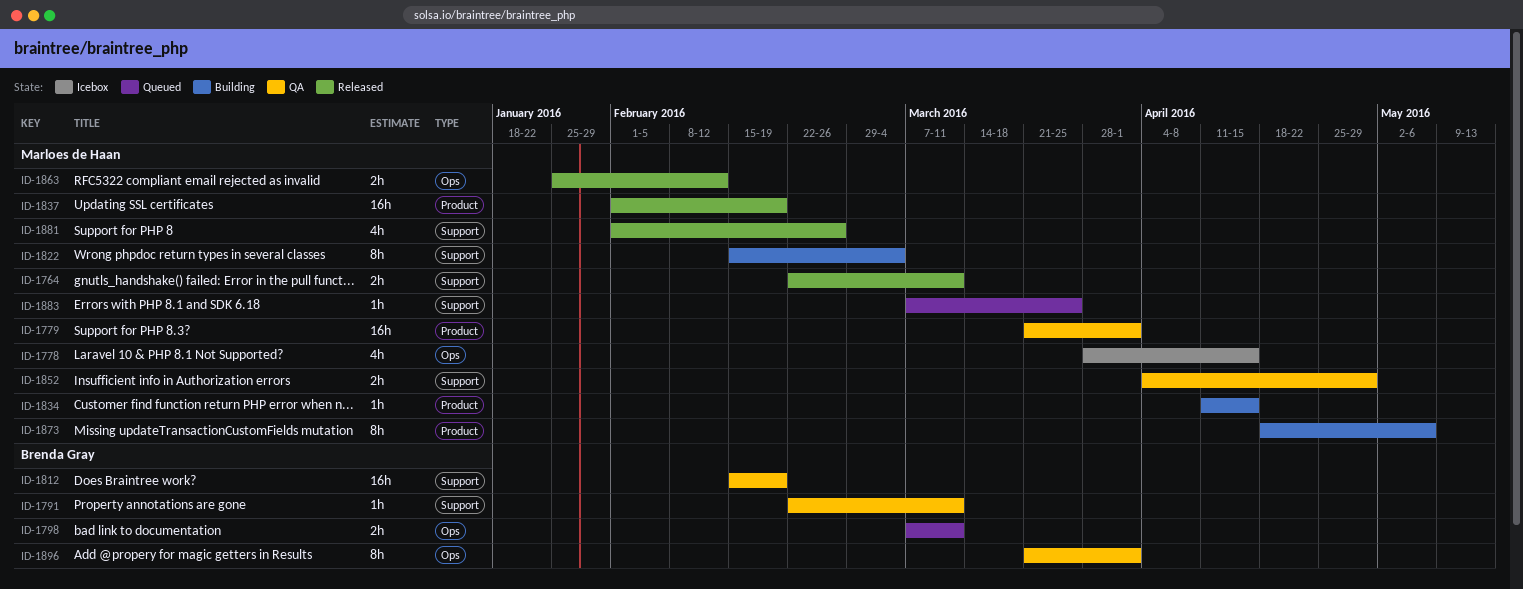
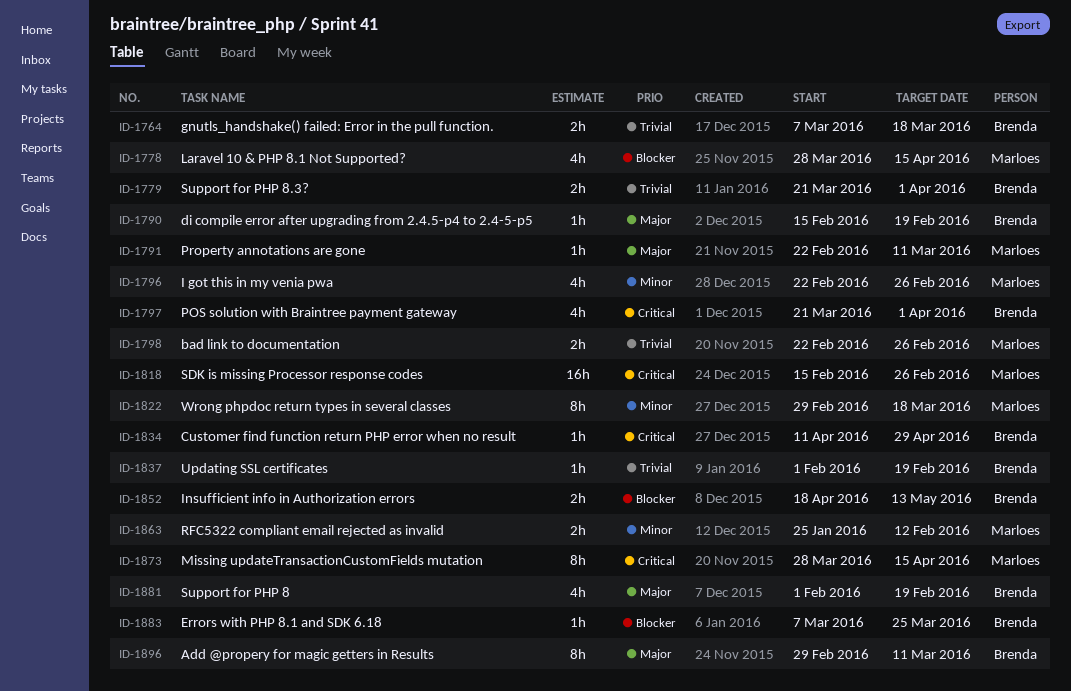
ID-1764, owner: Marloes de Haan -> Brenda Gray
ID-1764, start: Feb 22 -> Mar 7
ID-1764, due: Mar 11 -> Mar 18
ID-1779, owner: Marloes de Haan -> Brenda Gray
ID-1779, estimate: 16h -> 2h
ID-1790: none -> present
ID-1791, owner: Brenda Gray -> Marloes de Haan
ID-1796: none -> present
ID-1797: none -> present
ID-1798, owner: Brenda Gray -> Marloes de Haan
ID-1798, start: Mar 7 -> Feb 22
ID-1798, due: Mar 11 -> Feb 26
ID-1812: present -> none
ID-1818: none -> present
ID-1822, start: Feb 15 -> Feb 29
ID-1822, due: Mar 4 -> Mar 18
ID-1834, owner: Marloes de Haan -> Brenda Gray
ID-1834, due: Apr 15 -> Apr 29
ID-1837, owner: Marloes de Haan -> Brenda Gray
ID-1837, estimate: 16h -> 1h
ID-1852, owner: Marloes de Haan -> Brenda Gray
ID-1852, start: Apr 4 -> Apr 18
ID-1852, due: Apr 29 -> May 13
ID-1873, start: Apr 18 -> Mar 28
ID-1873, due: May 6 -> Apr 15
ID-1881, owner: Marloes de Haan -> Brenda Gray
ID-1881, due: Feb 26 -> Feb 19
ID-1883, owner: Marloes de Haan -> Brenda Gray
ID-1896, start: Mar 21 -> Feb 29
ID-1896, due: Apr 1 -> Mar 11

